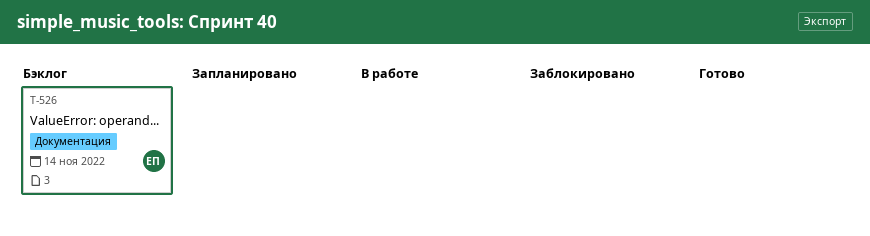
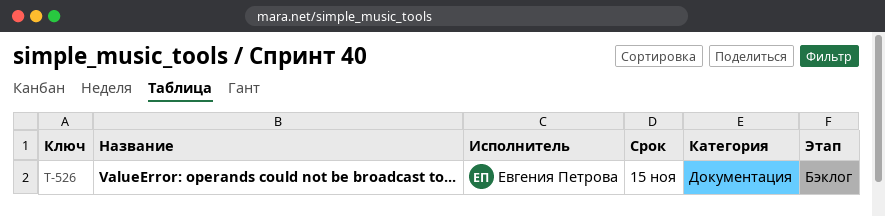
T-526, due: Nov 14 -> Nov 15

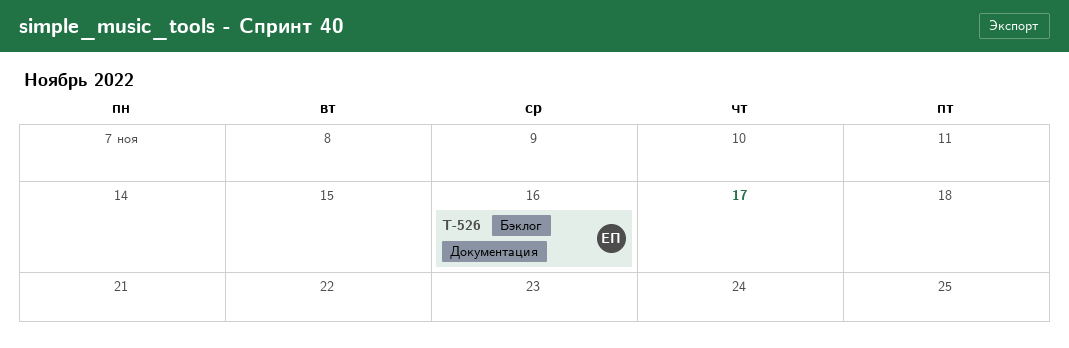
T-526, due: Nov 15 -> Nov 16

